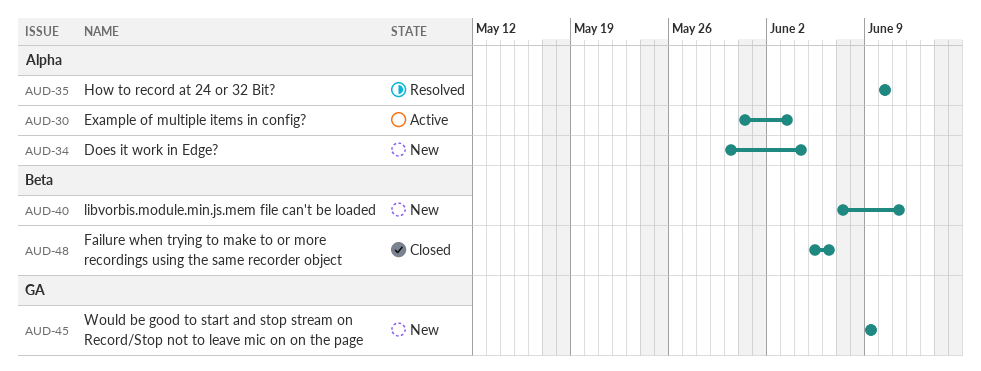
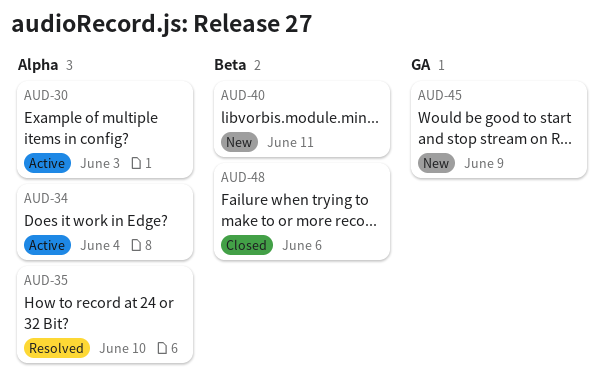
AUD-34, status: New -> Active

